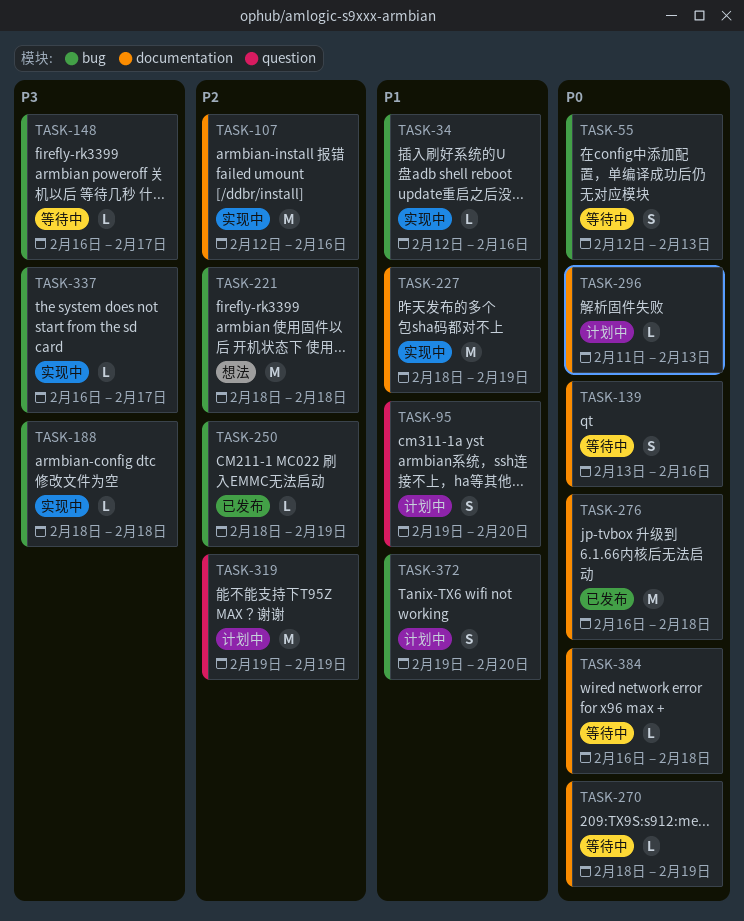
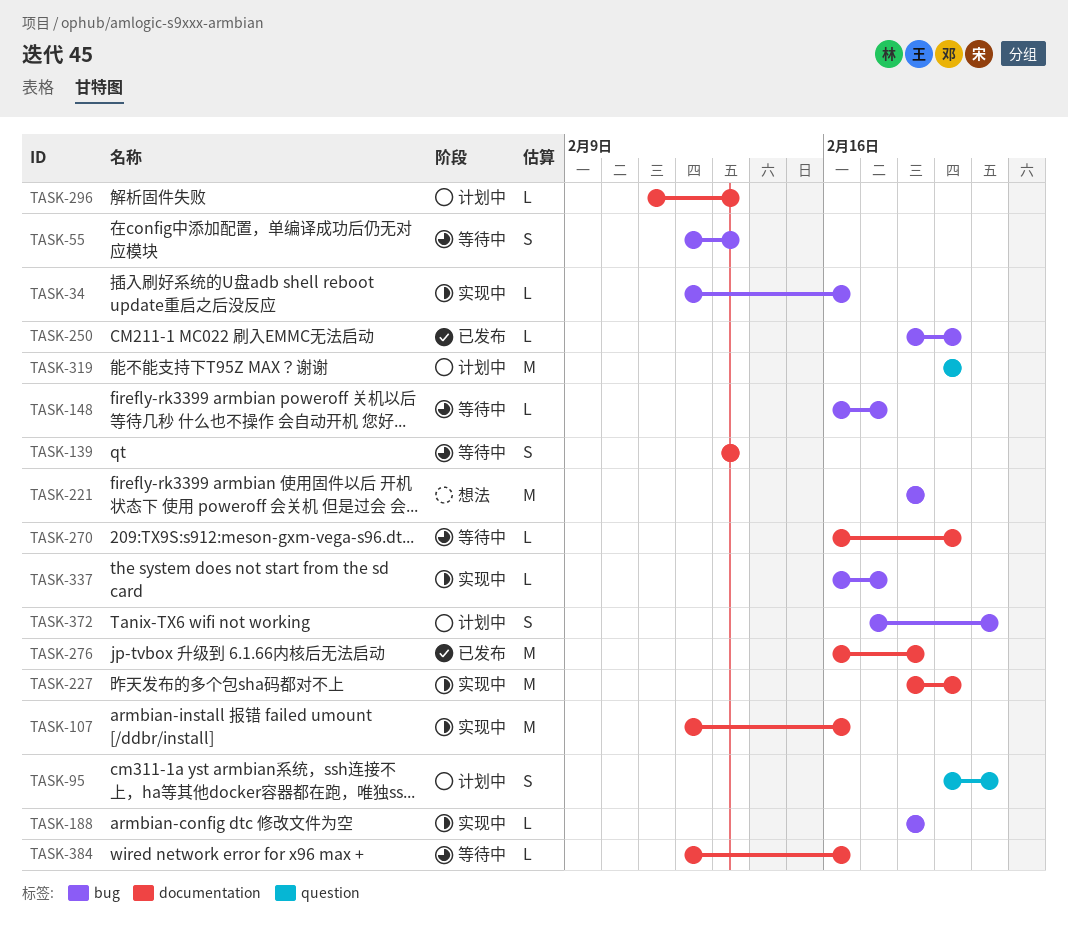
TASK-139, due: Feb 16 -> Feb 13
TASK-270, start: Feb 18 -> Feb 16
TASK-372, start: Feb 19 -> Feb 17
TASK-384, start: Feb 16 -> Feb 12
TASK-384, due: Feb 18 -> Feb 16

